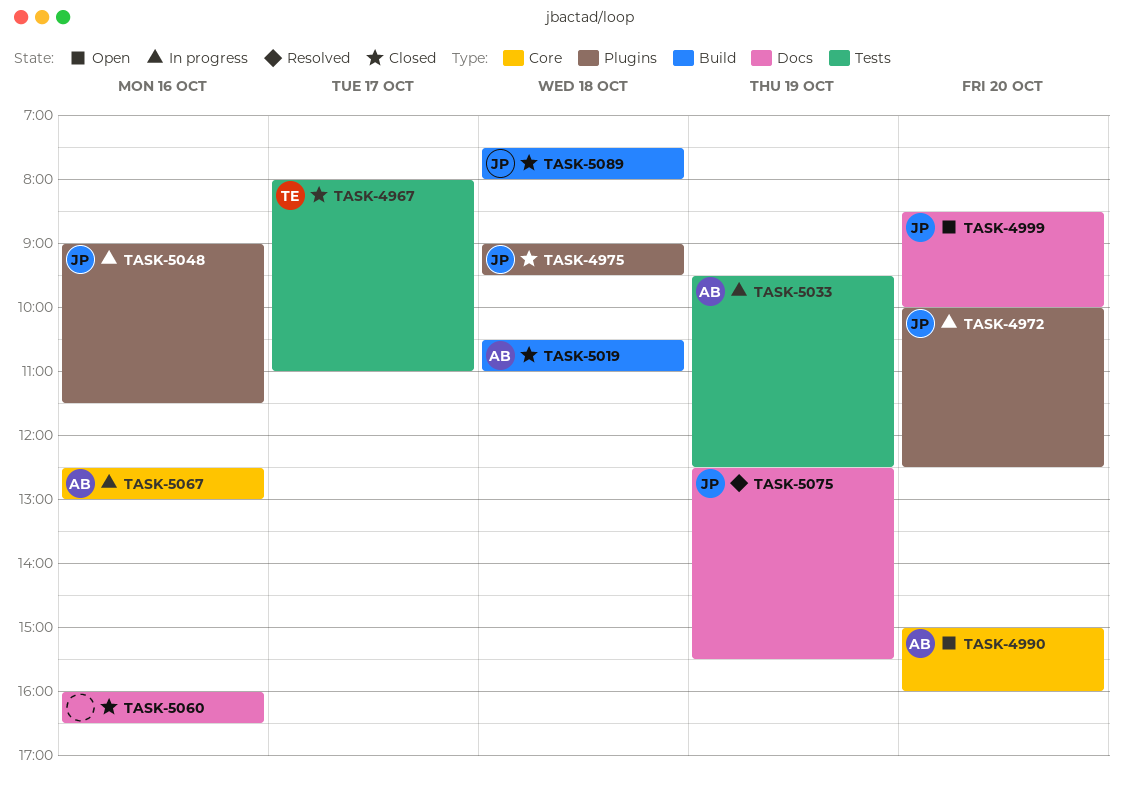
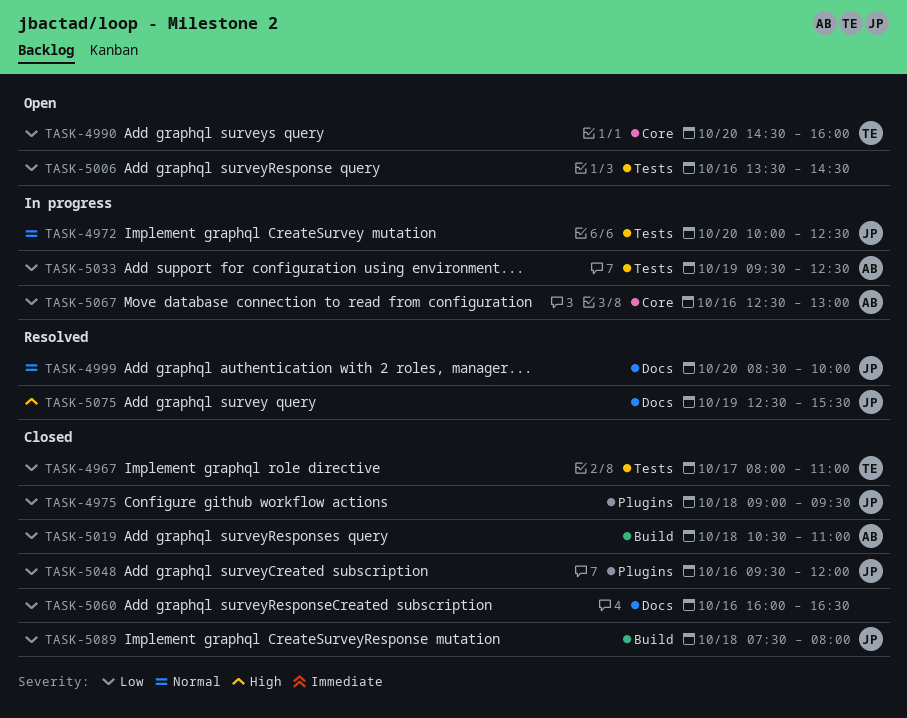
TASK-4972, label: Plugins -> Tests
TASK-4990, owner: AB -> TE
TASK-4990, begins: 15:00 -> 14:30
TASK-4999, status: Open -> Resolved
TASK-5006: none -> present
TASK-5048, status: In progress -> Closed
TASK-5048, begins: 09:00 -> 09:30
TASK-5048, ends: 11:30 -> 12:00

